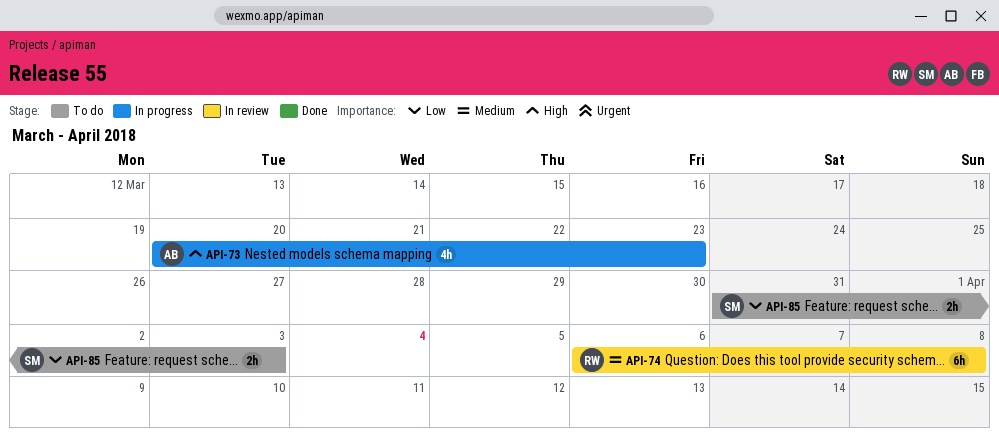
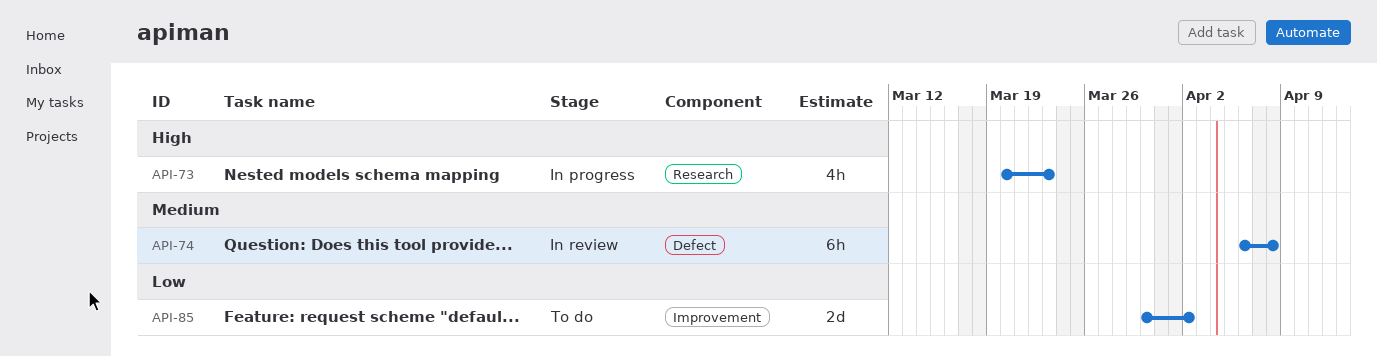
API-85, estimate: 2h -> 2d
API-85, start: Mar 31 -> Mar 30
API-85, due: Apr 3 -> Apr 2

